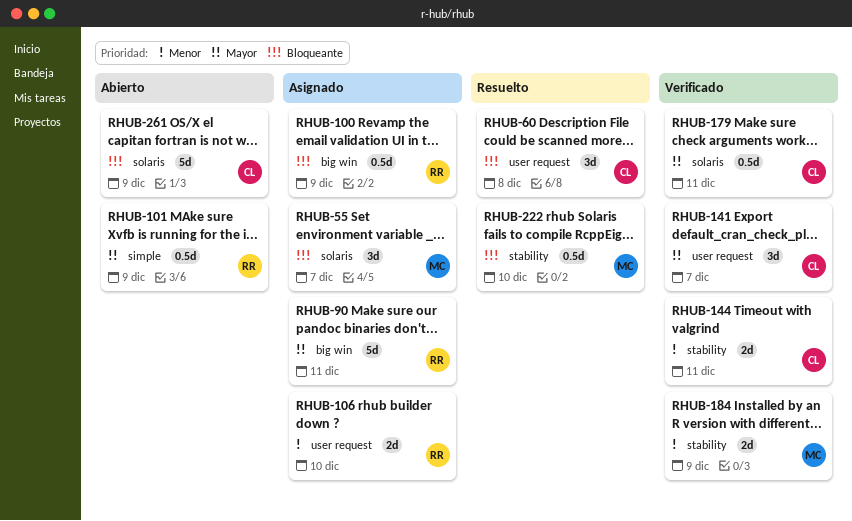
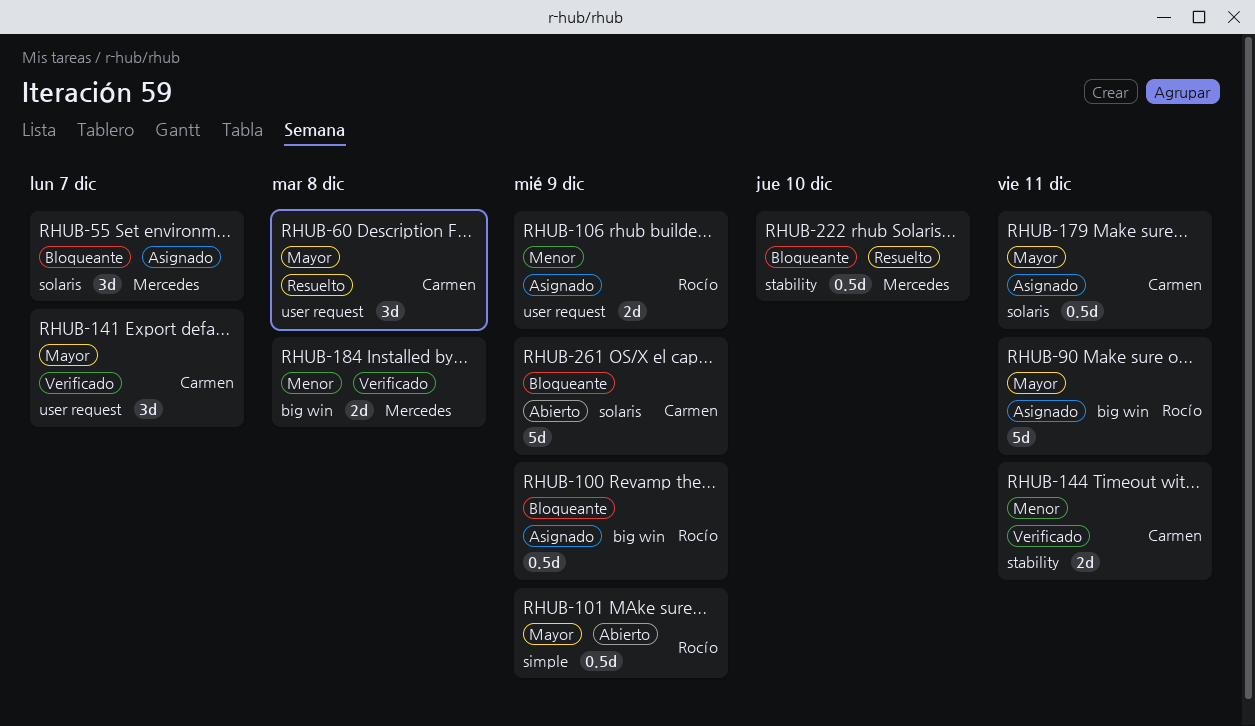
RHUB-60, priority: Bloqueante -> Mayor
RHUB-106, due: Dec 10 -> Dec 9
RHUB-179, status: Verificado -> Asignado
RHUB-184, label: stability -> big win
RHUB-184, due: Dec 9 -> Dec 8

